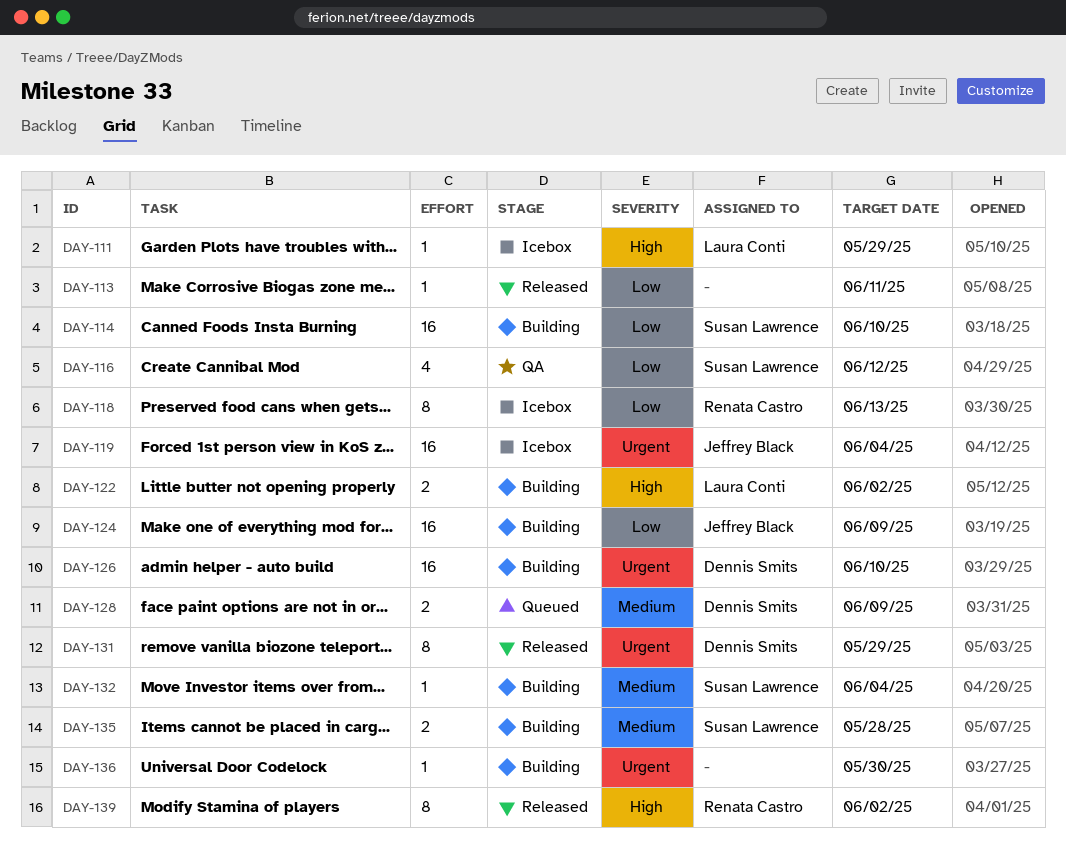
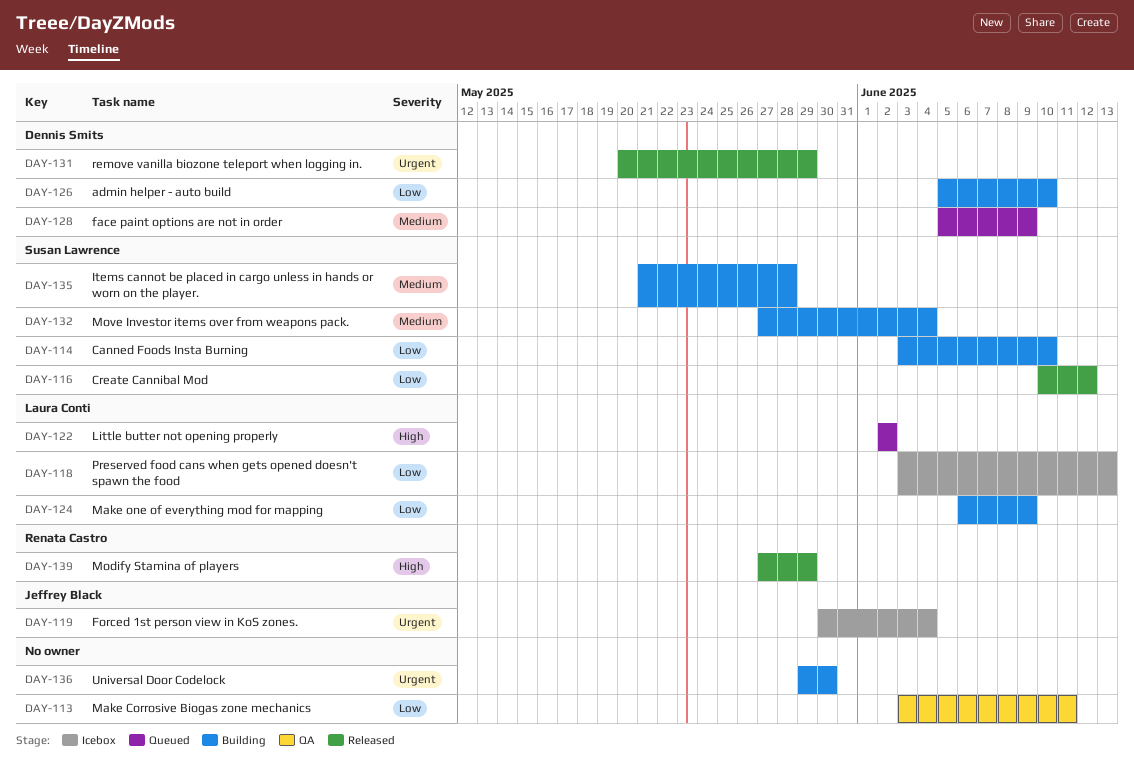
DAY-111: present -> none
DAY-113, status: Released -> QA
DAY-116, status: QA -> Released
DAY-118, owner: Renata Castro -> Laura Conti
DAY-122, status: Building -> Queued
DAY-124, owner: Jeffrey Black -> Laura Conti
DAY-126, priority: Urgent -> Low
DAY-139, due: Jun 2 -> May 29

